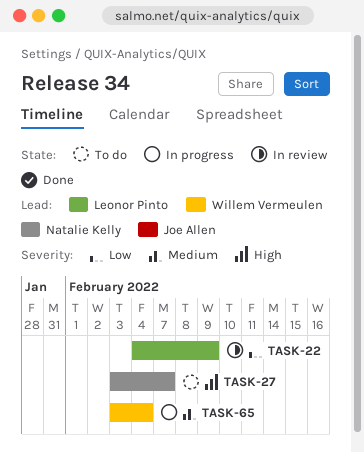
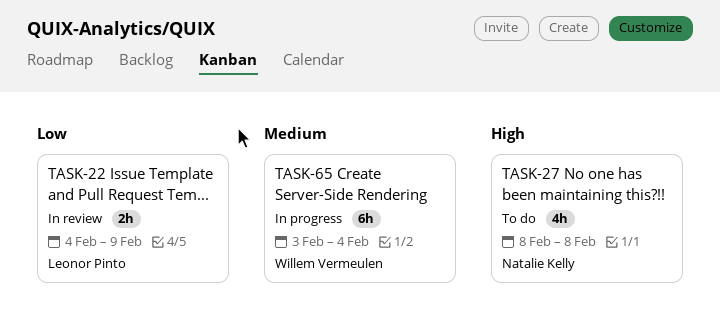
TASK-27, start: Feb 3 -> Feb 8
TASK-27, due: Feb 7 -> Feb 8

